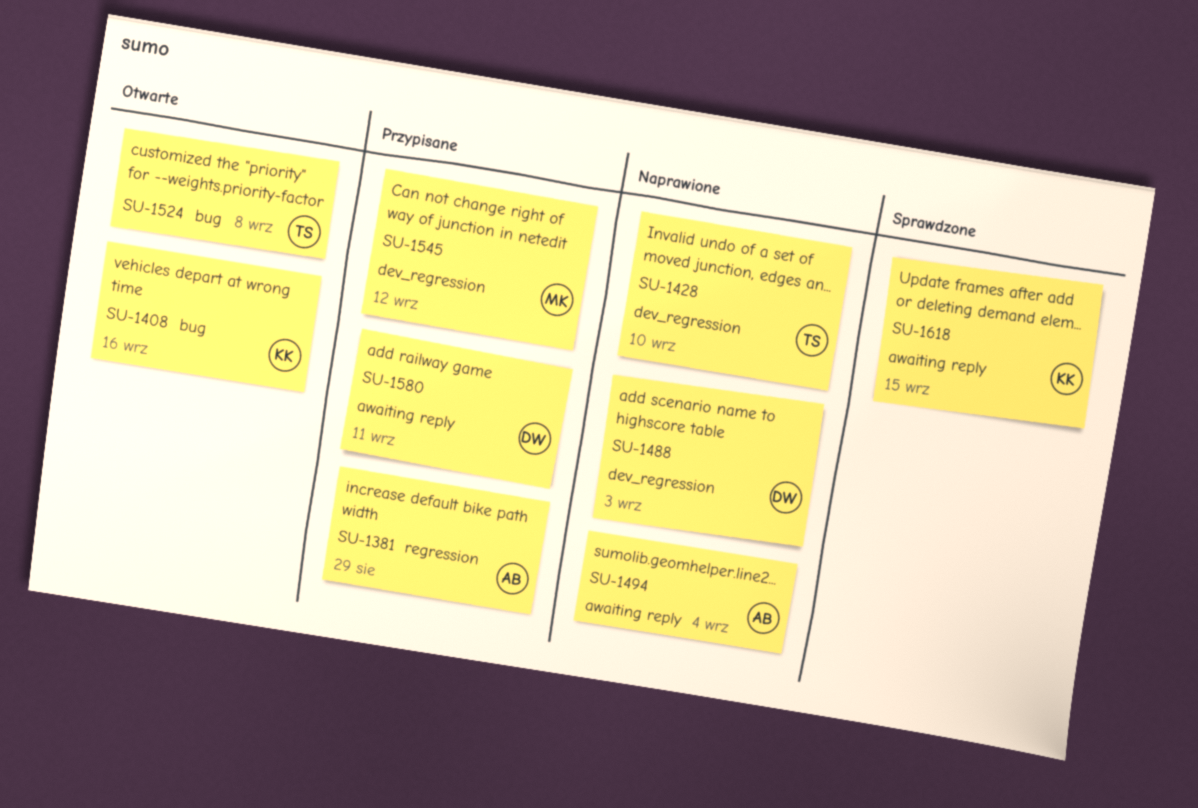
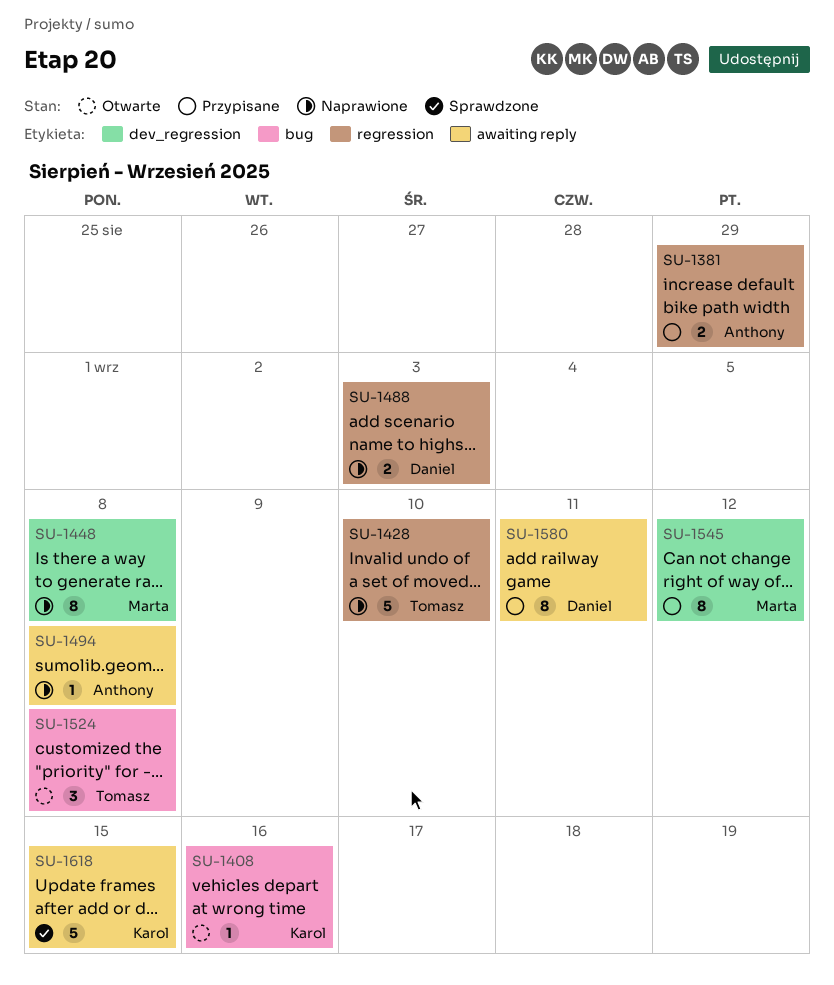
SU-1428, label: dev_regression -> regression
SU-1448: none -> present
SU-1488, label: dev_regression -> regression
SU-1494, due: Sep 4 -> Sep 8

